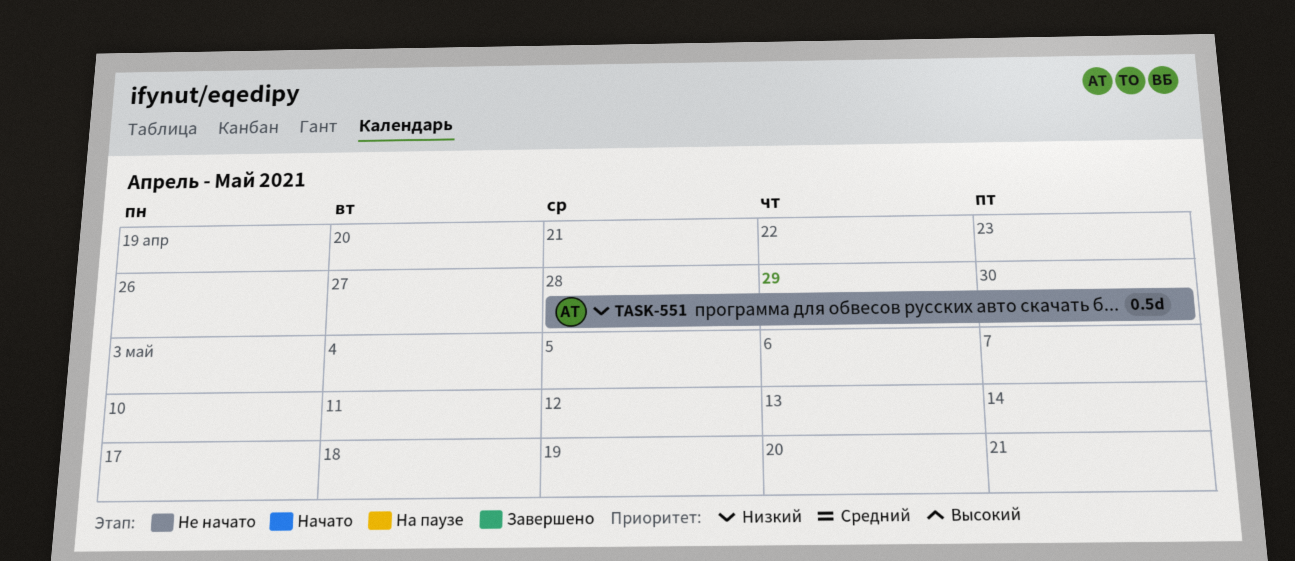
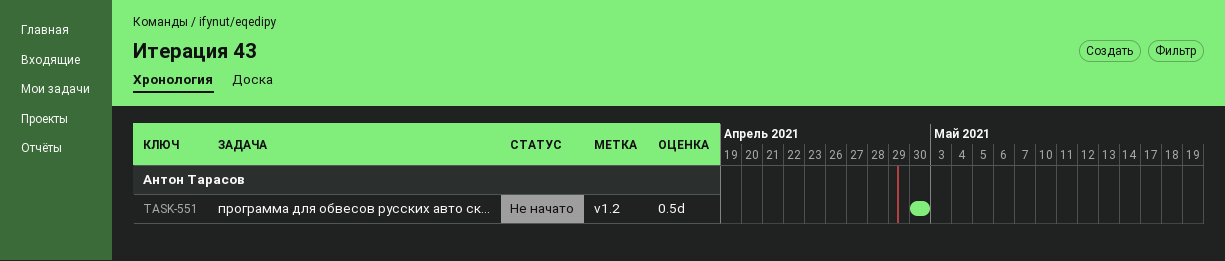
TASK-551, start: Apr 28 -> Apr 30

